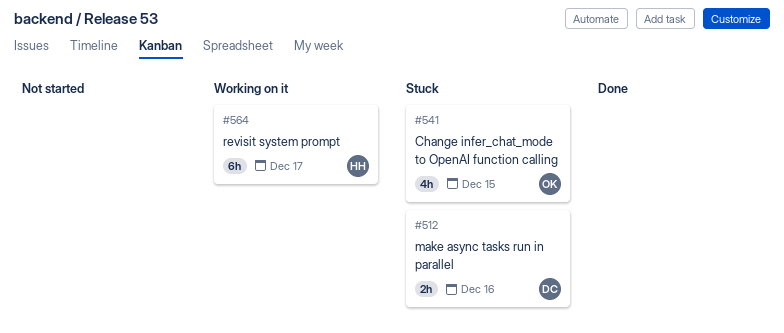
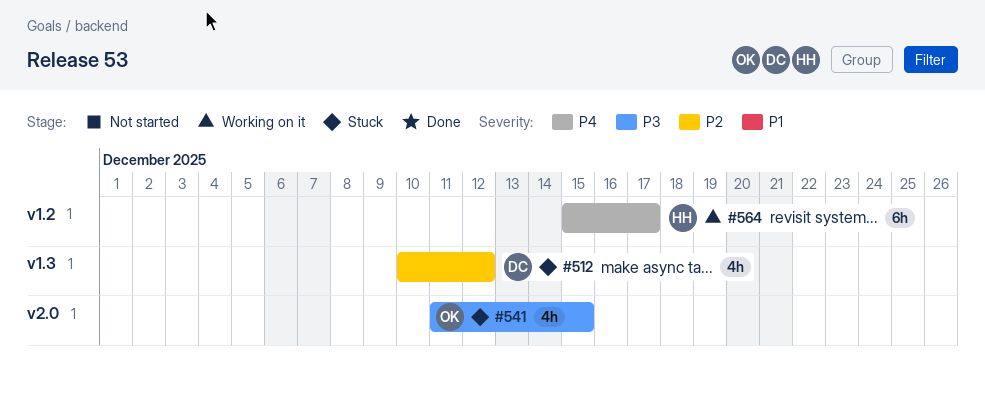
#512, estimate: 2h -> 4h
#512, due: Dec 16 -> Dec 12

